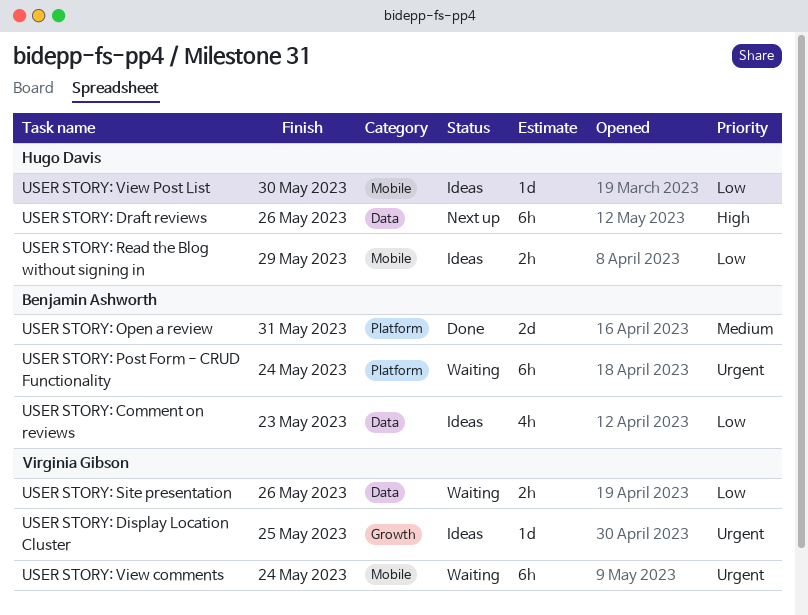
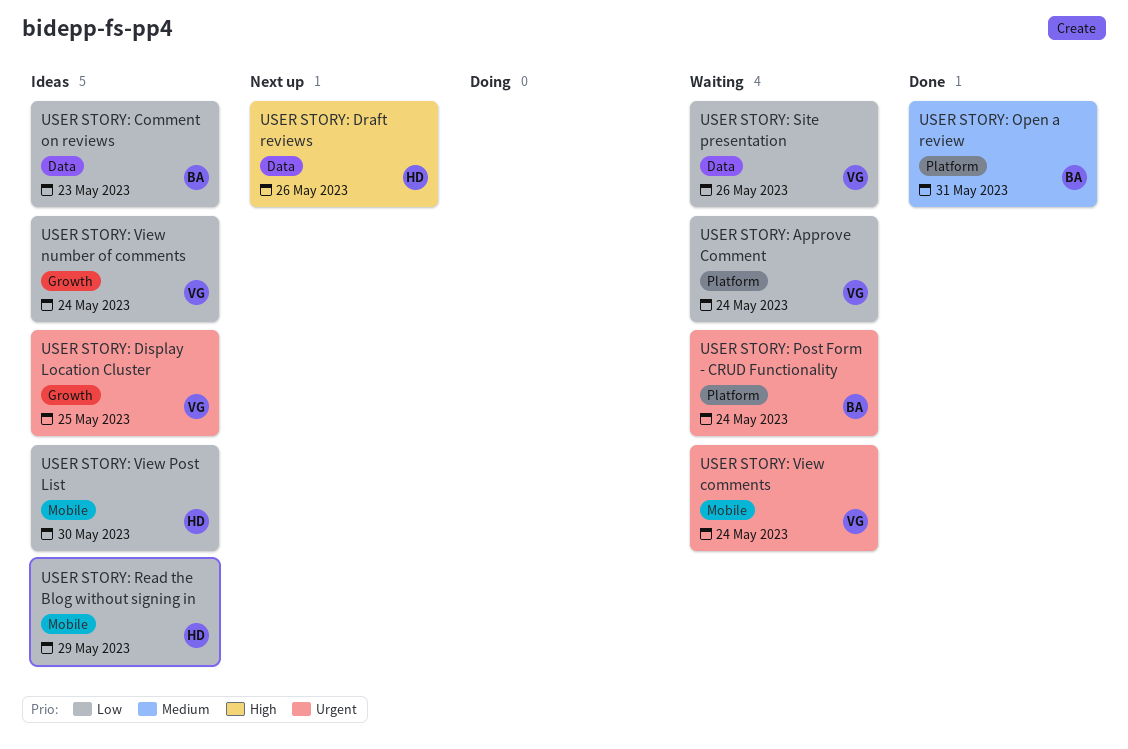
USER STORY: Approve Comment: none -> present
USER STORY: View number of comments: none -> present

